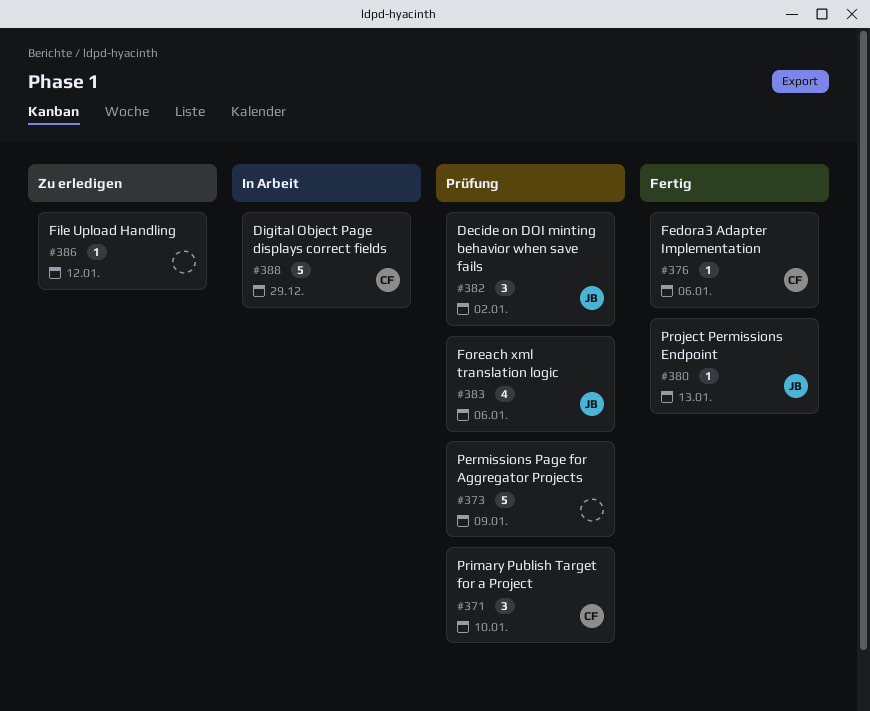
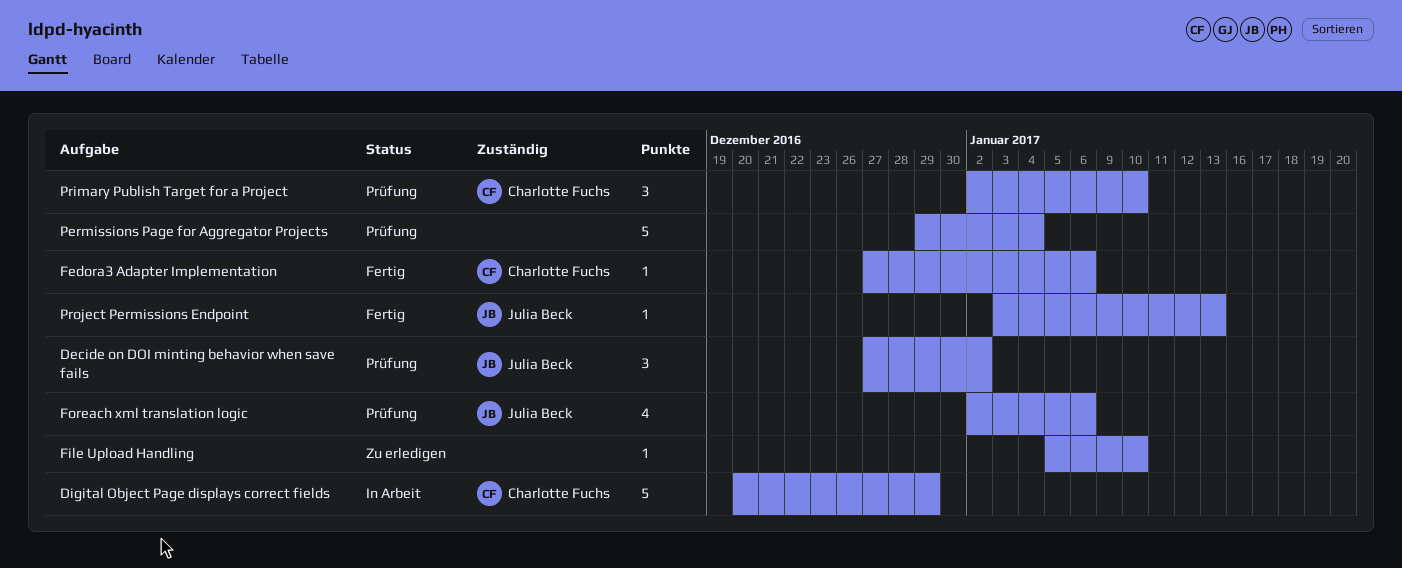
File Upload Handling, due: Jan 12 -> Jan 10
Permissions Page for Aggregator Projects, due: Jan 9 -> Jan 4

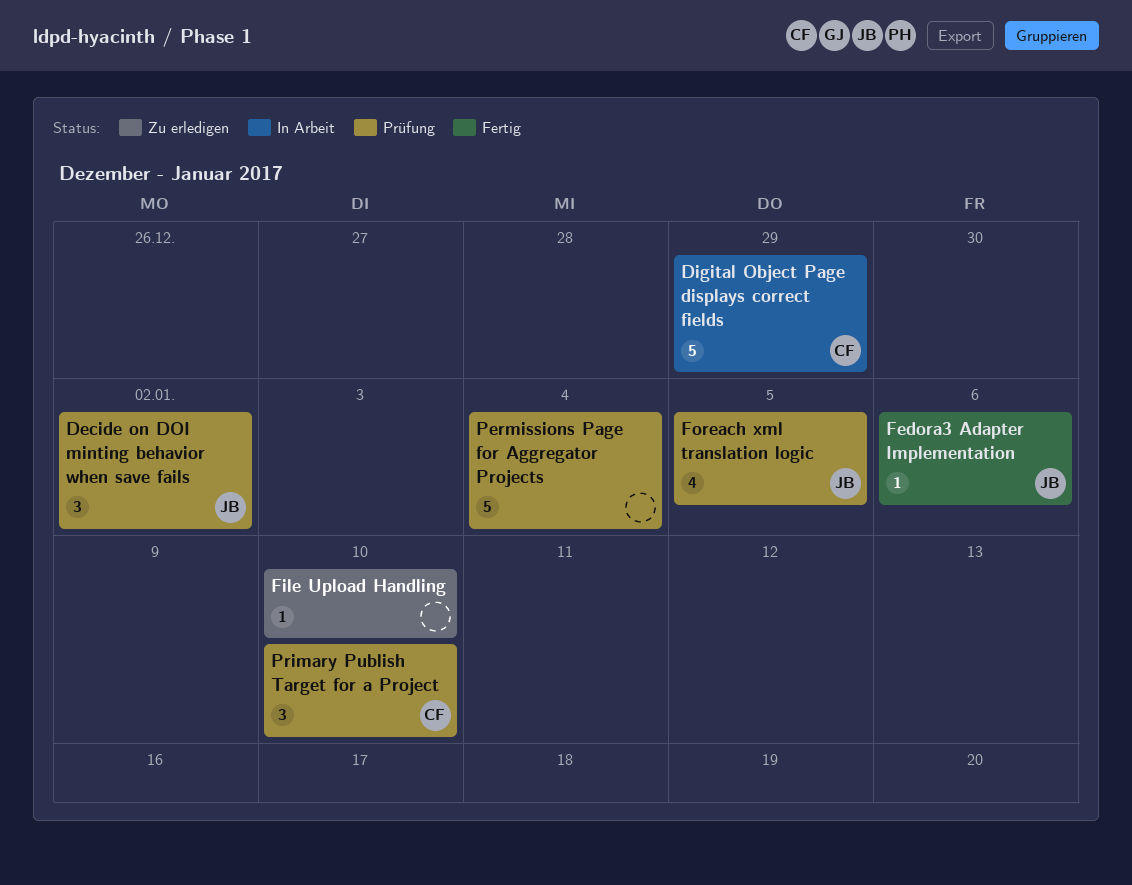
Fedora3 Adapter Implementation, owner: Charlotte Fuchs -> Julia Beck
Foreach xml translation logic, due: Jan 6 -> Jan 5
Project Permissions Endpoint: present -> none

